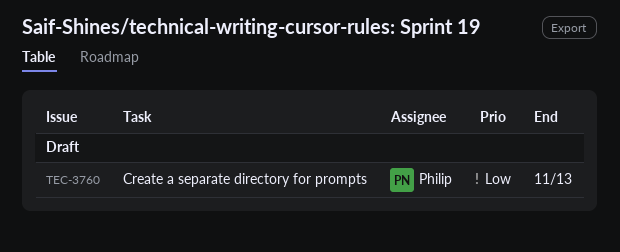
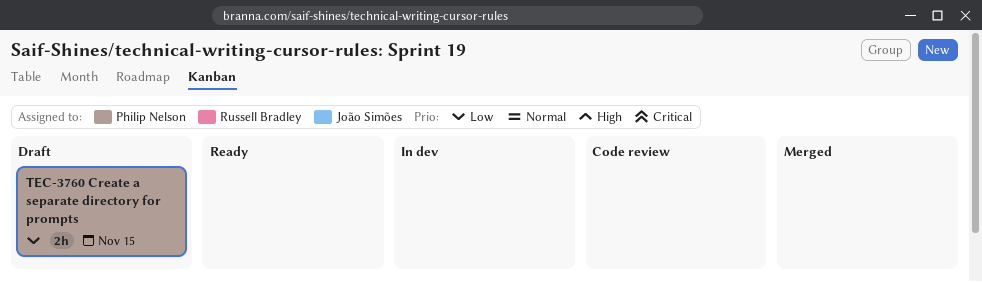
TEC-3760, due: Nov 13 -> Nov 15

